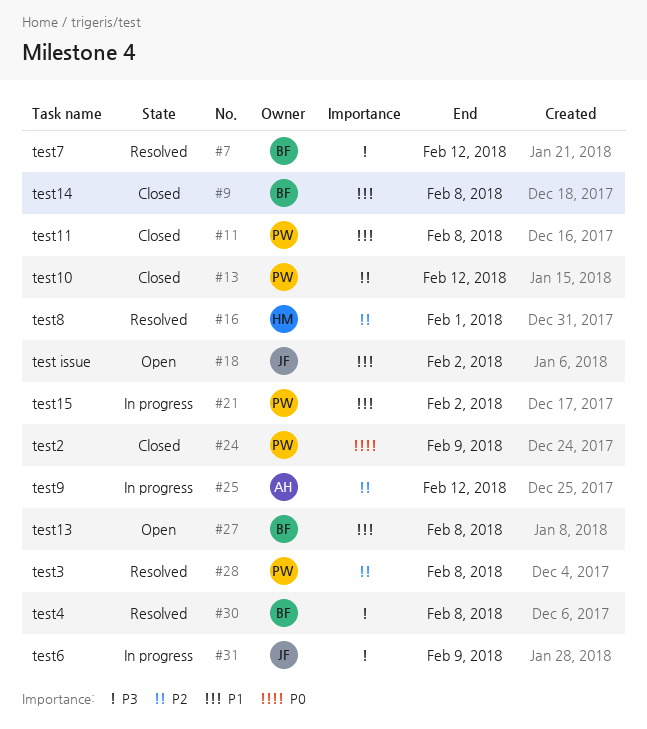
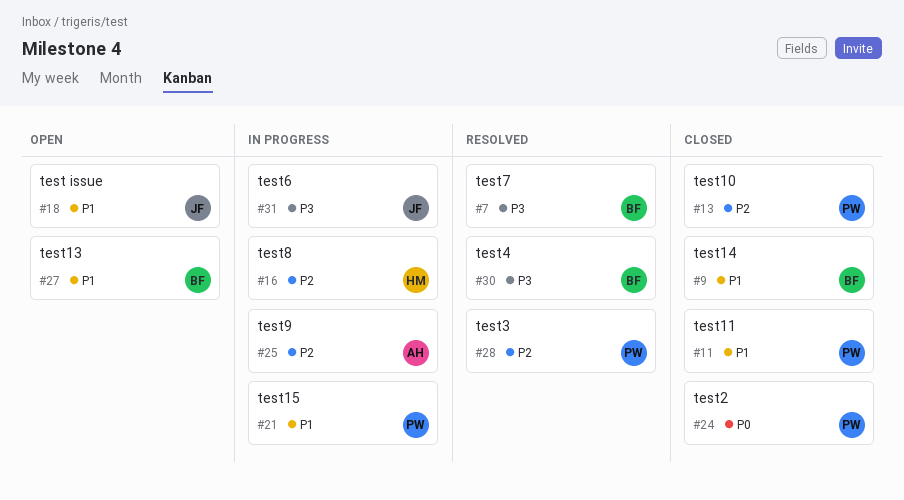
#16, status: Resolved -> In progress

